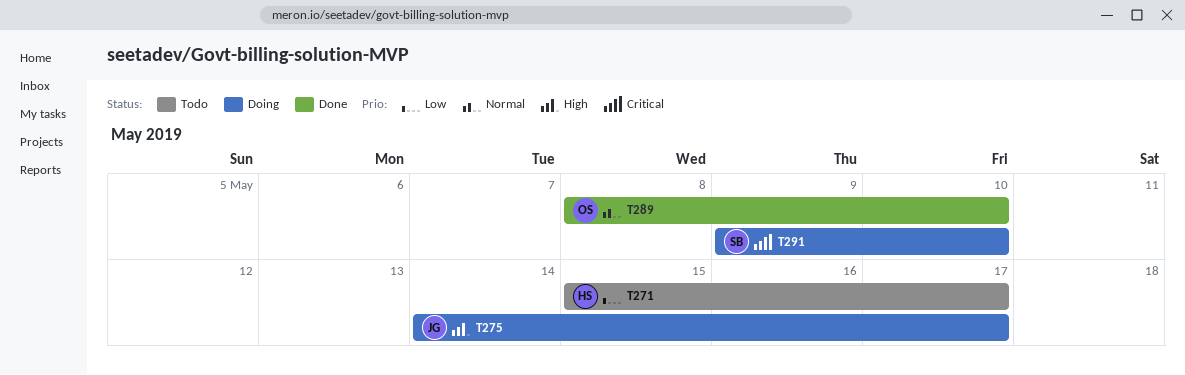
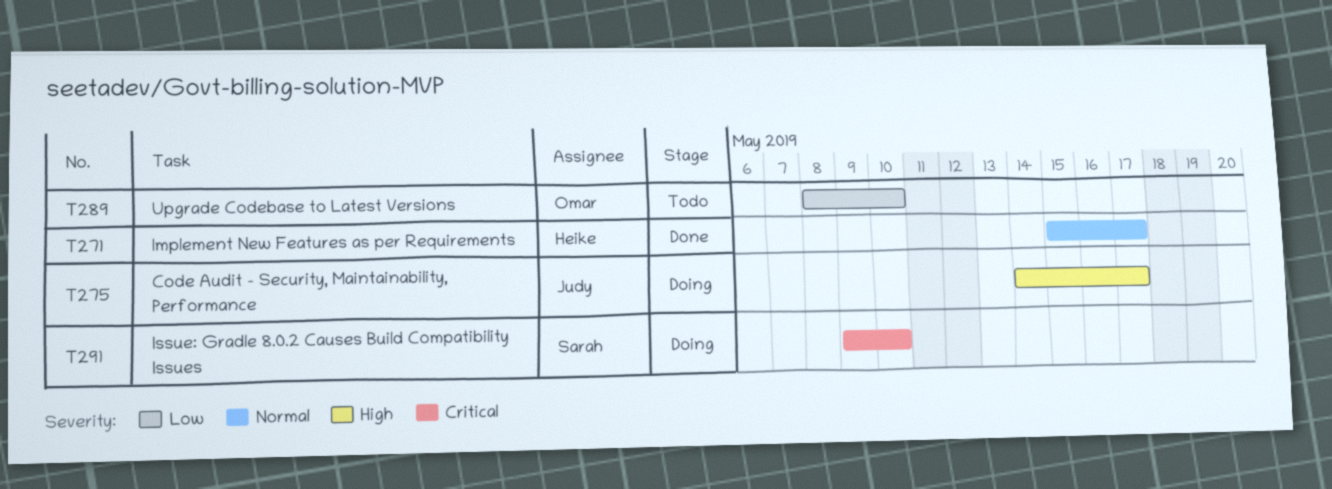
T271, status: Todo -> Done
T271, priority: Low -> Normal
T289, status: Done -> Todo
T289, priority: Normal -> Low

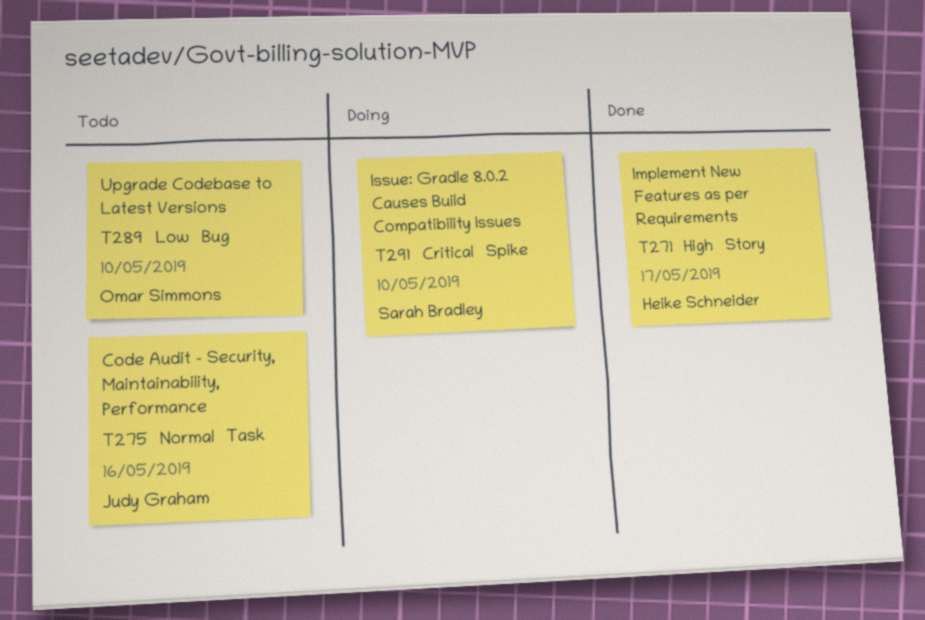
T271, priority: Normal -> High
T275, status: Doing -> Todo
T275, priority: High -> Normal
T275, due: May 17 -> May 16

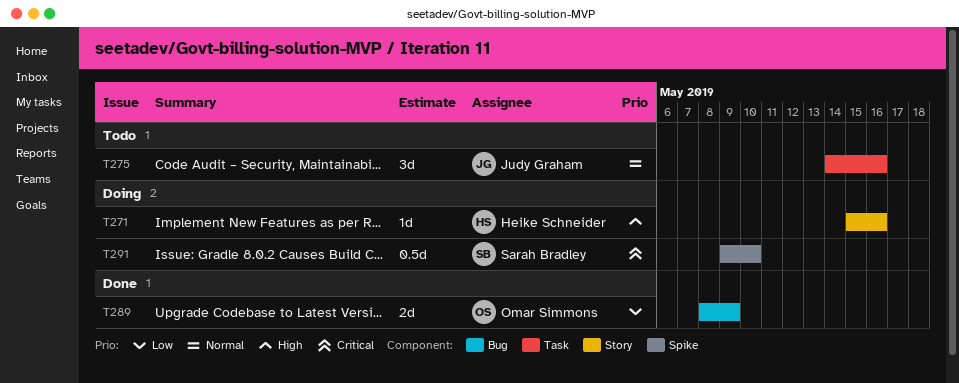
T271, status: Done -> Doing
T271, due: May 17 -> May 16
T289, status: Todo -> Done
T289, due: May 10 -> May 9

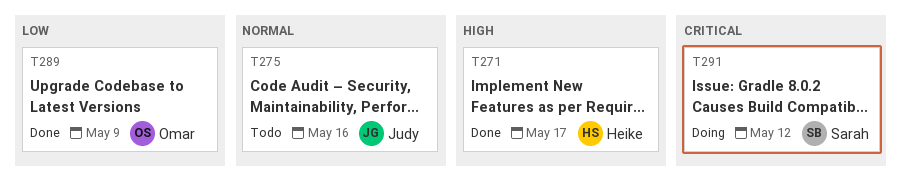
T271, status: Doing -> Done
T271, due: May 16 -> May 17
T291, due: May 10 -> May 12

